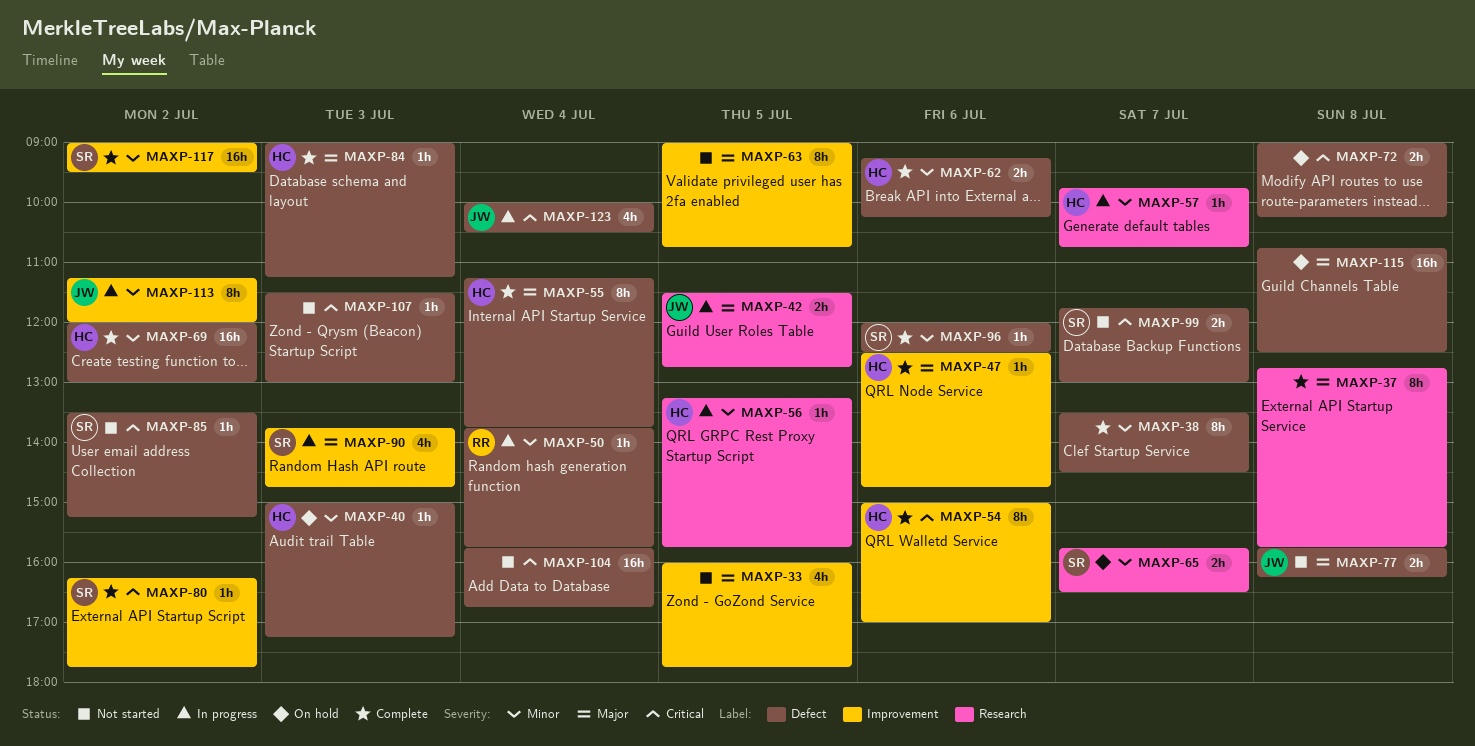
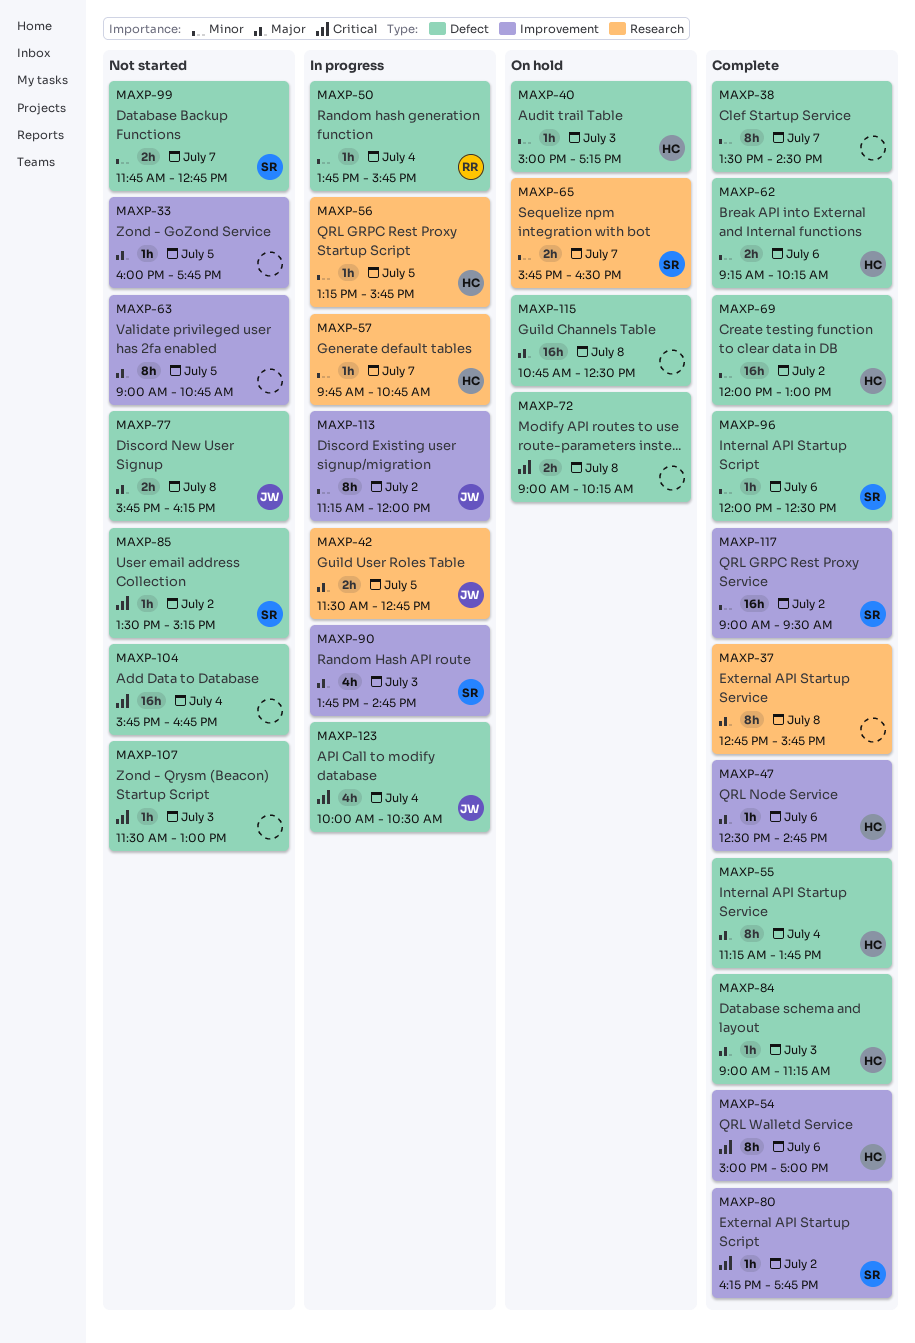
MAXP-33, estimate: 4h -> 1h
MAXP-99, priority: Critical -> Minor
MAXP-99, ends: 13:00 -> 12:45

